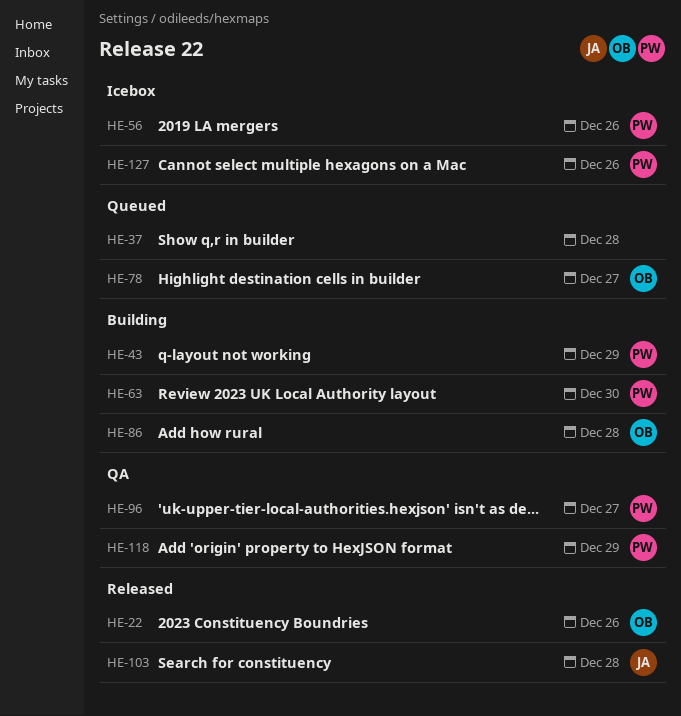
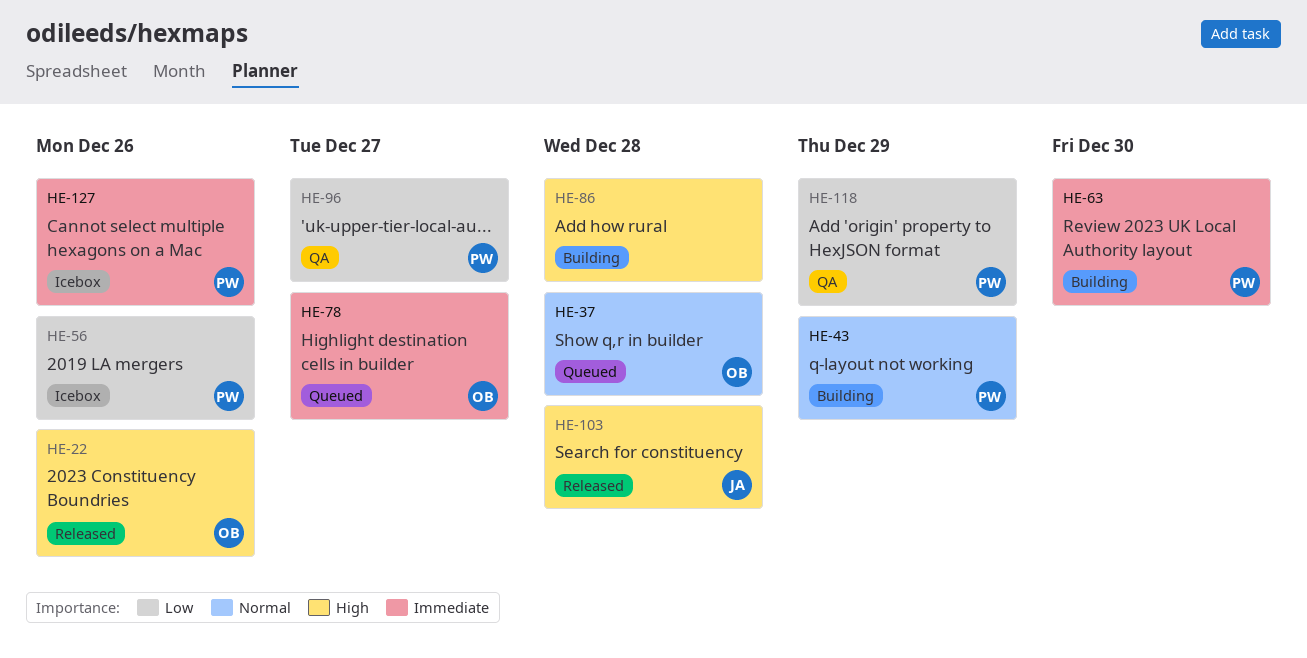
HE-37, owner: none -> OB
HE-86, owner: OB -> none

